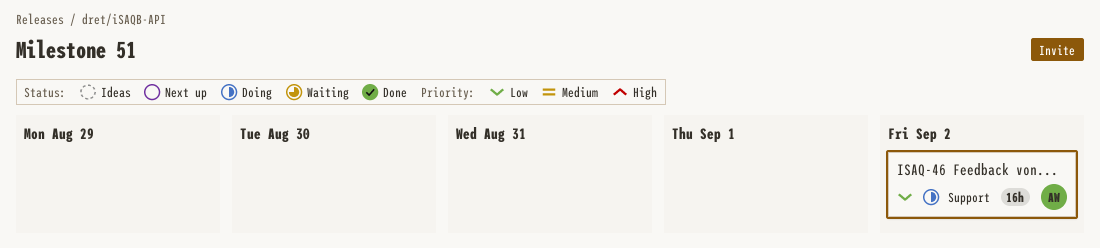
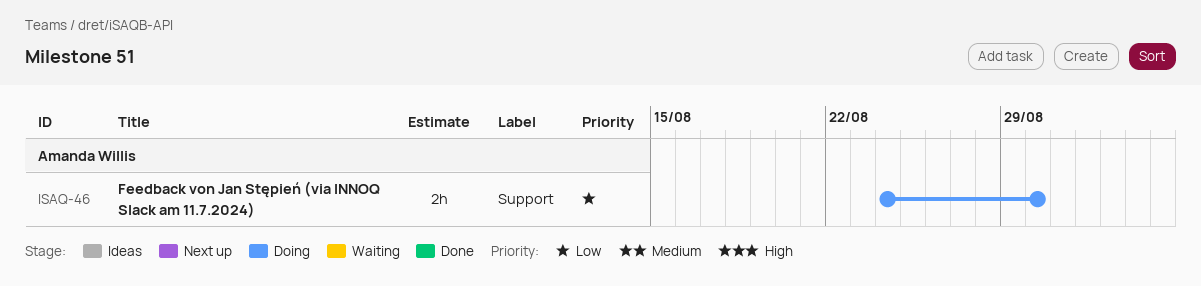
ISAQ-46, estimate: 16h -> 2h
ISAQ-46, due: Sep 2 -> Aug 30

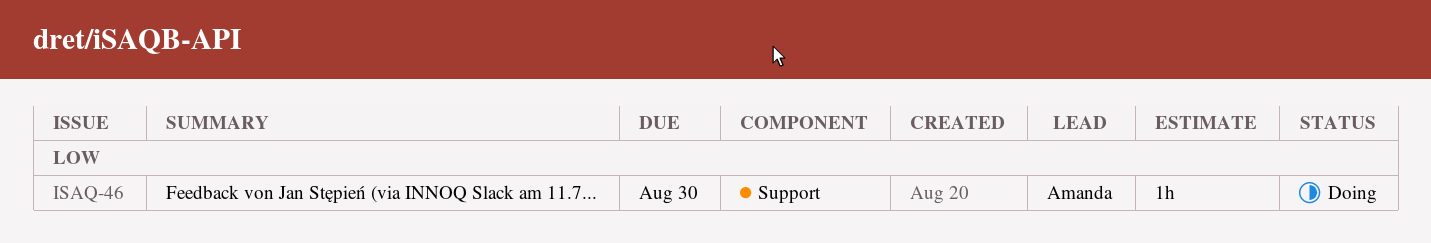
ISAQ-46, estimate: 2h -> 1h

